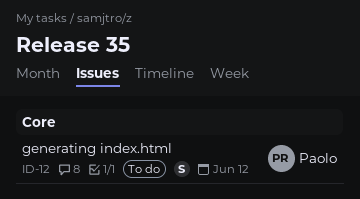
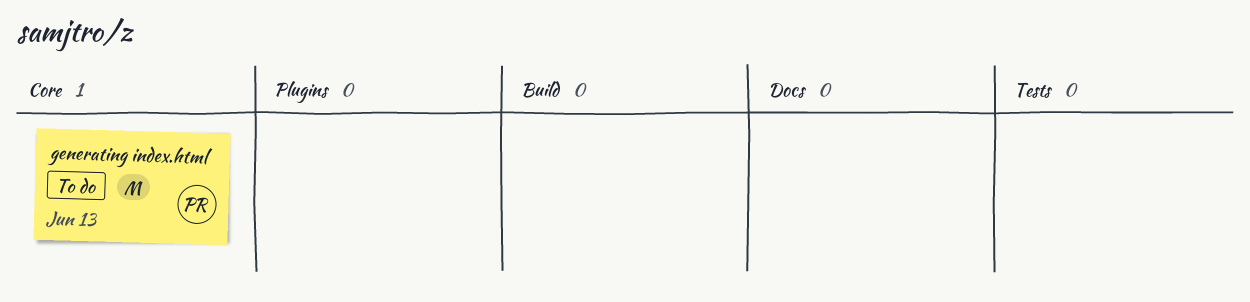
generating index.html, estimate: S -> M
generating index.html, due: Jun 12 -> Jun 13

